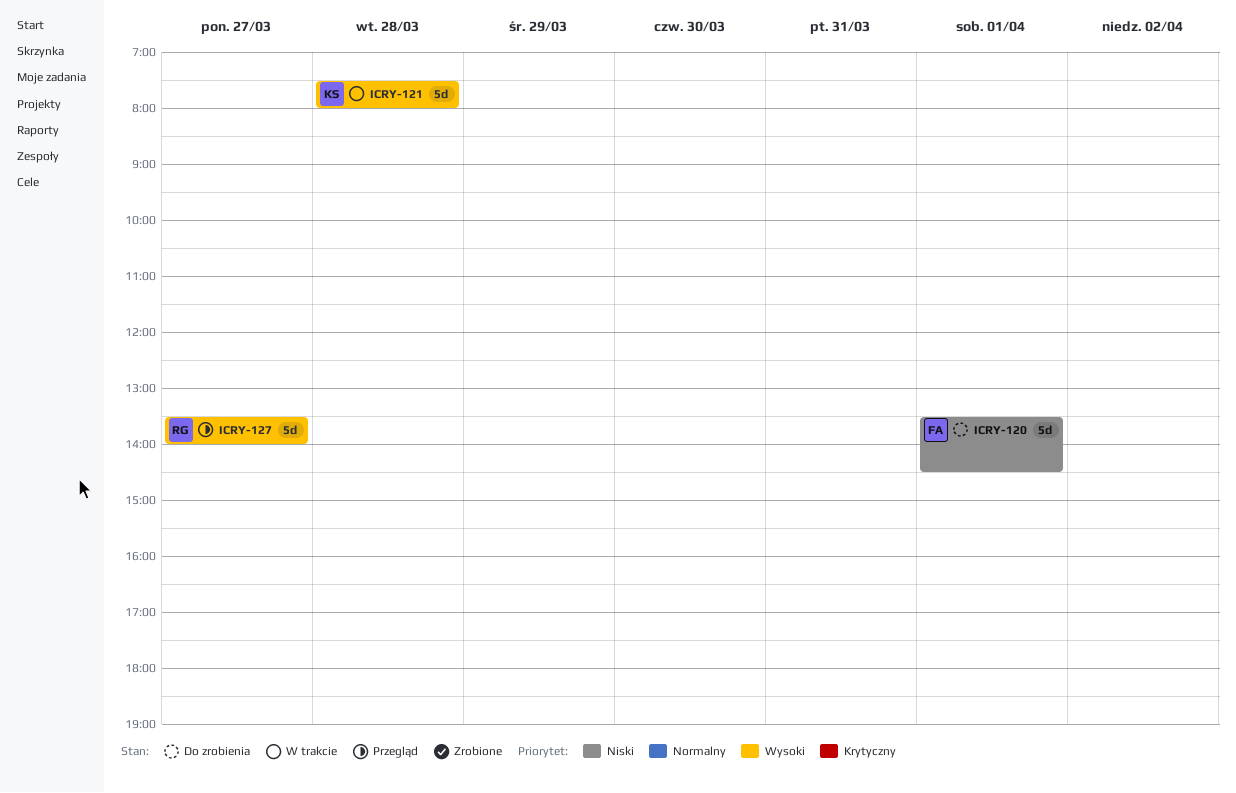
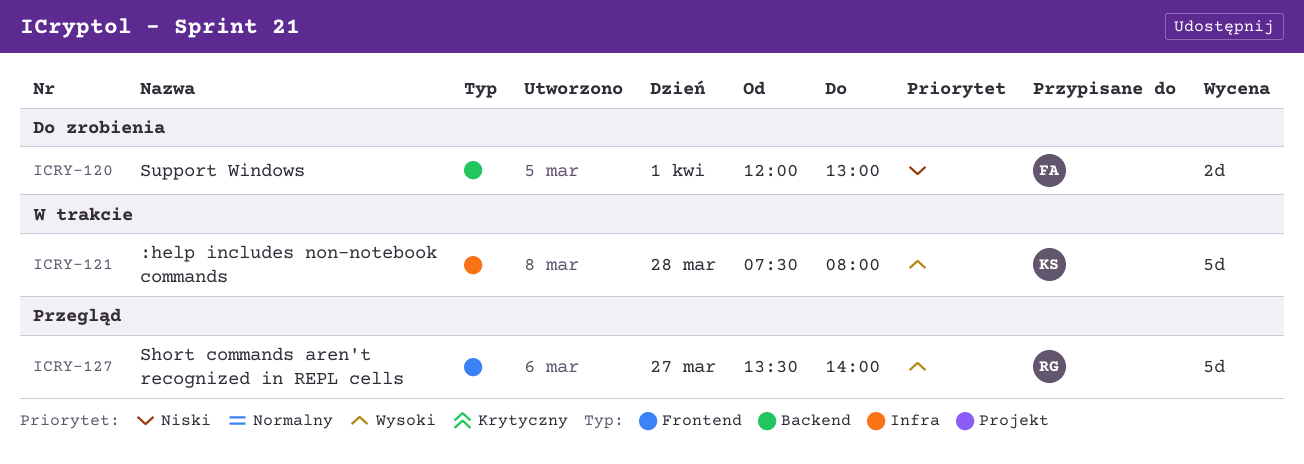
ICRY-120, estimate: 5d -> 2d
ICRY-120, begins: 13:30 -> 12:00
ICRY-120, ends: 14:30 -> 13:00

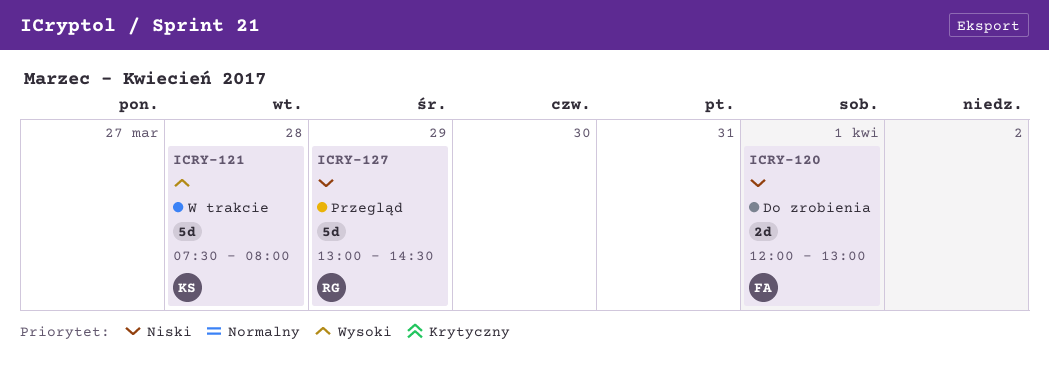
ICRY-127, priority: Wysoki -> Niski
ICRY-127, day: Mar 27 -> Mar 29
ICRY-127, begins: 13:30 -> 13:00
ICRY-127, ends: 14:00 -> 14:30

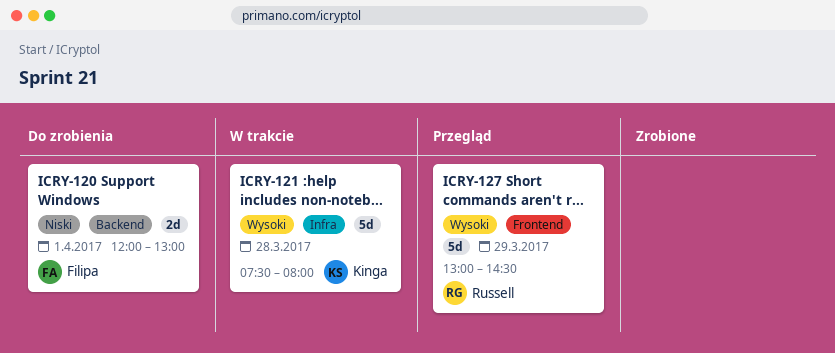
ICRY-127, priority: Niski -> Wysoki

